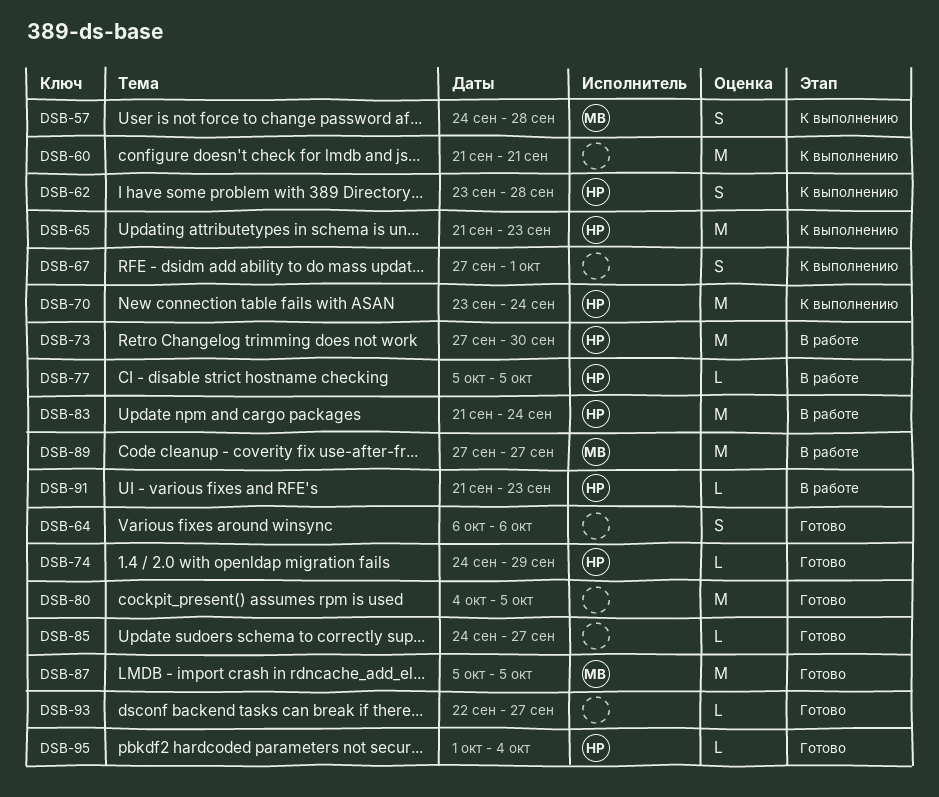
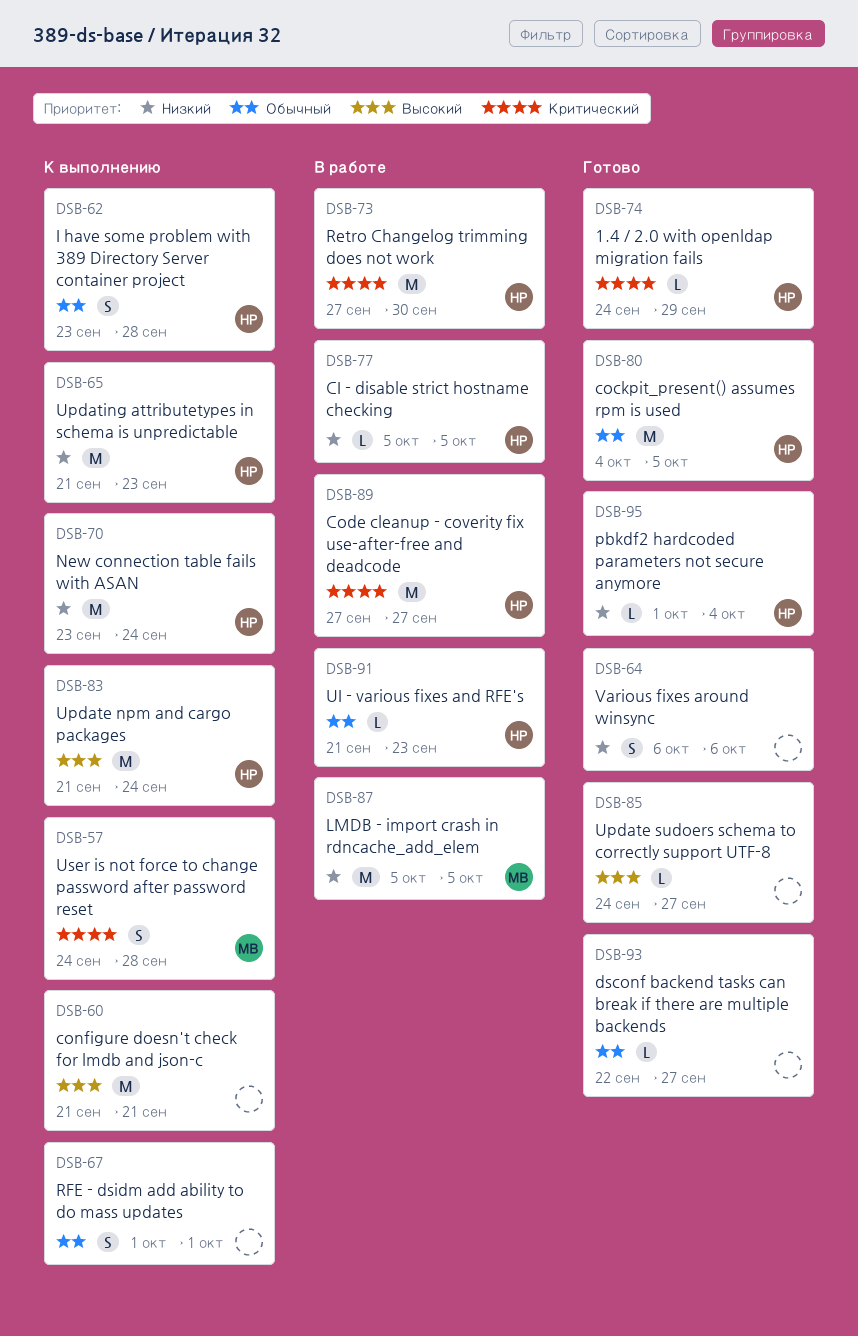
DSB-67, start: Sep 27 -> Oct 1
DSB-80, owner: none -> НР
DSB-83, status: В работе -> К выполнению
DSB-87, status: Готово -> В работе
DSB-89, owner: МВ -> НР

